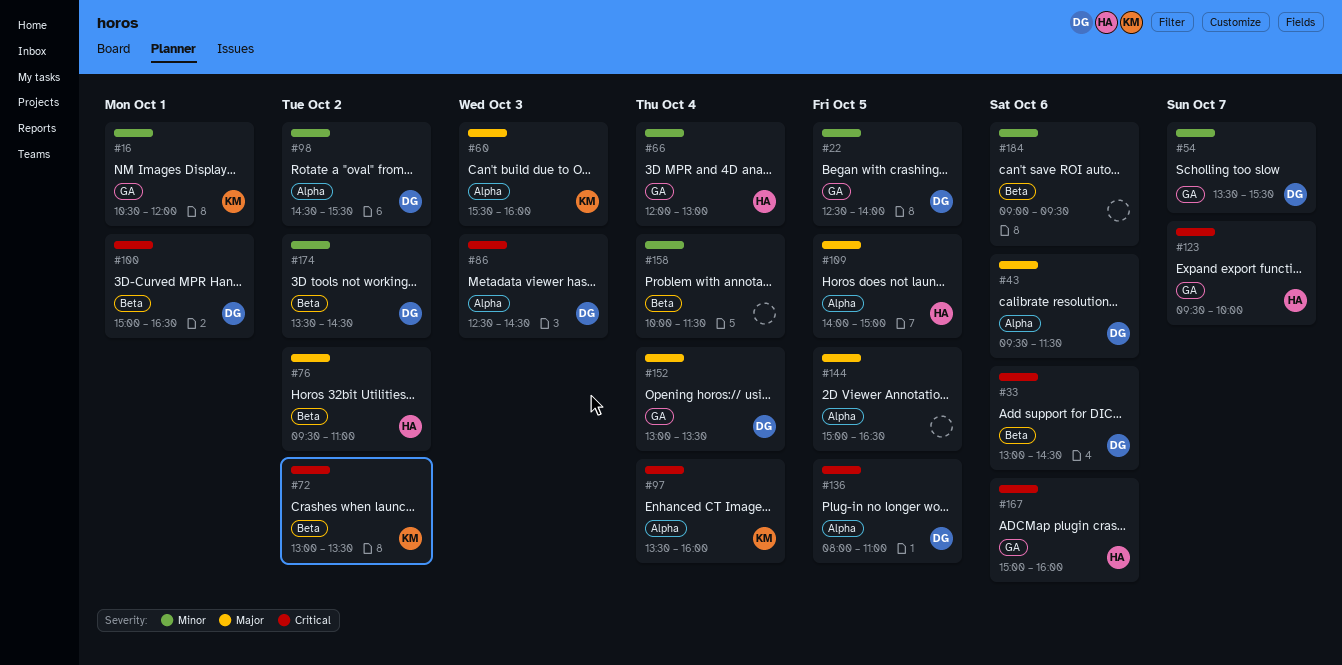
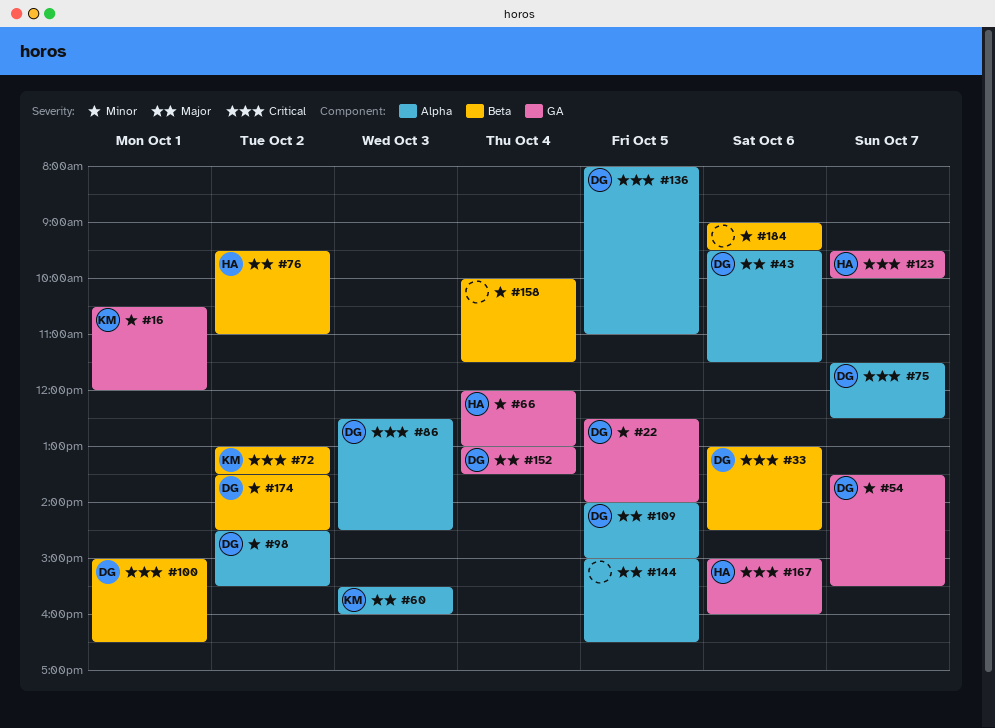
#75: none -> present
#97: present -> none
#109, owner: HA -> DG

